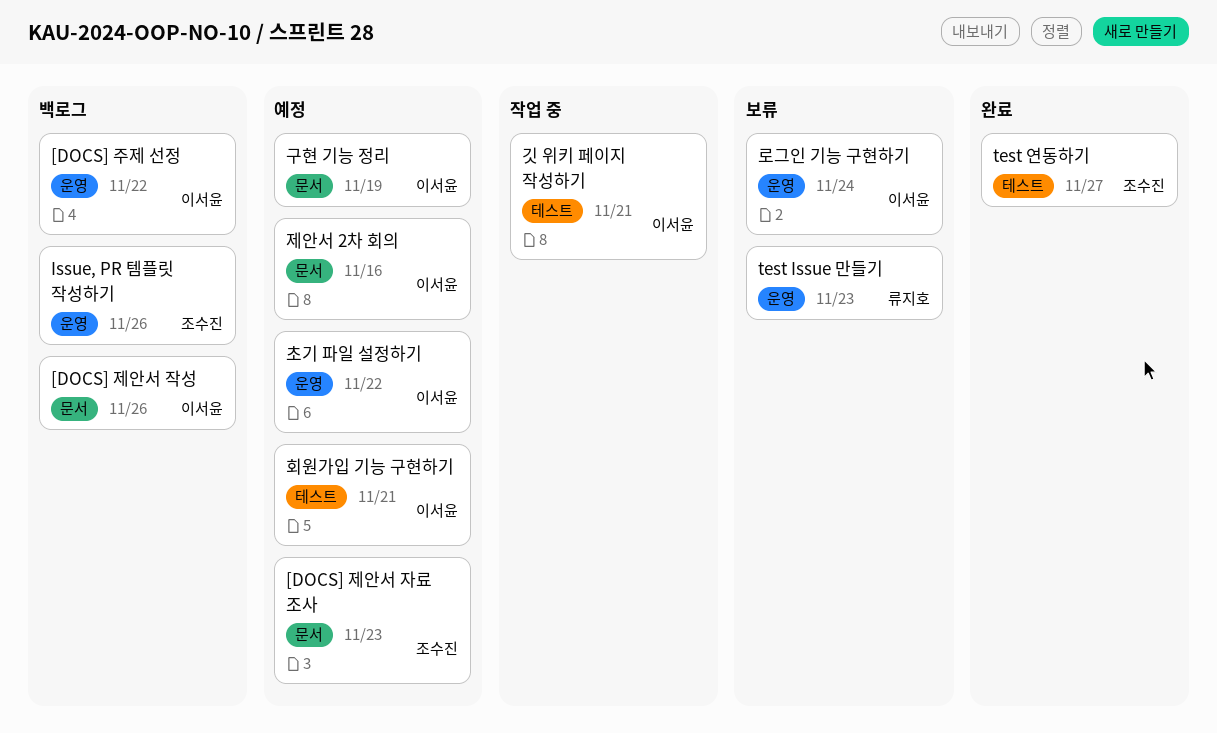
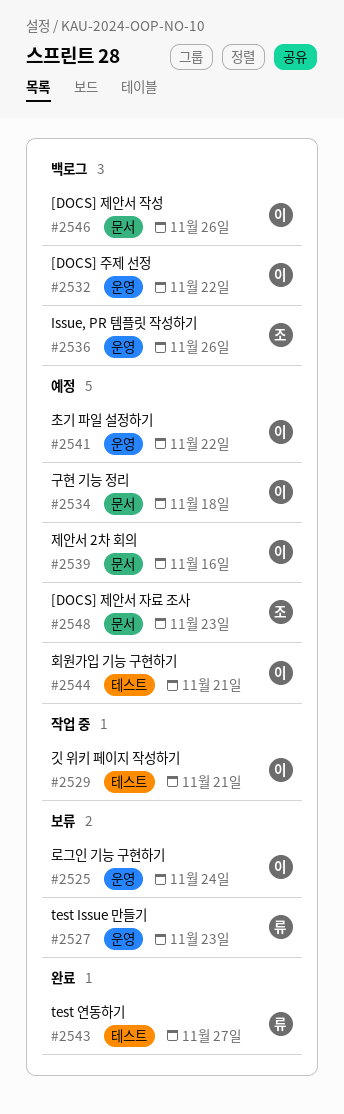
test 연동하기, owner: 조수진 -> 류지호
구현 기능 정리, due: Nov 19 -> Nov 18

